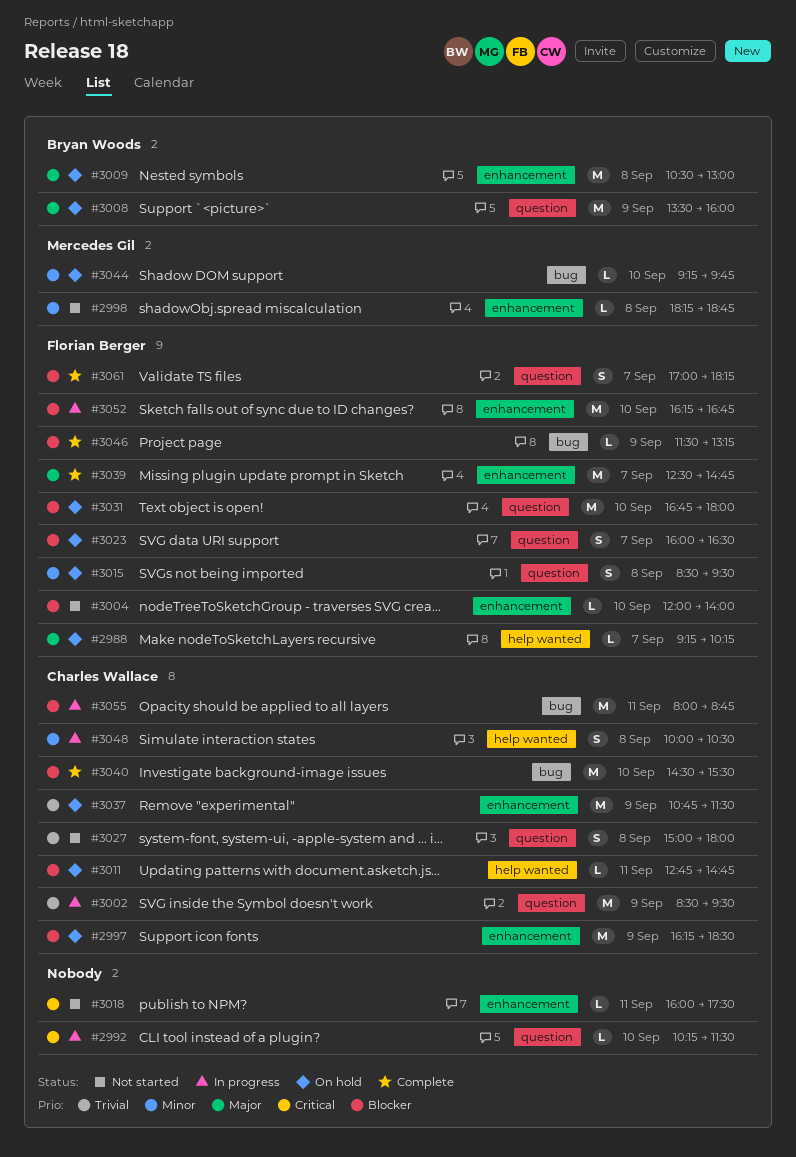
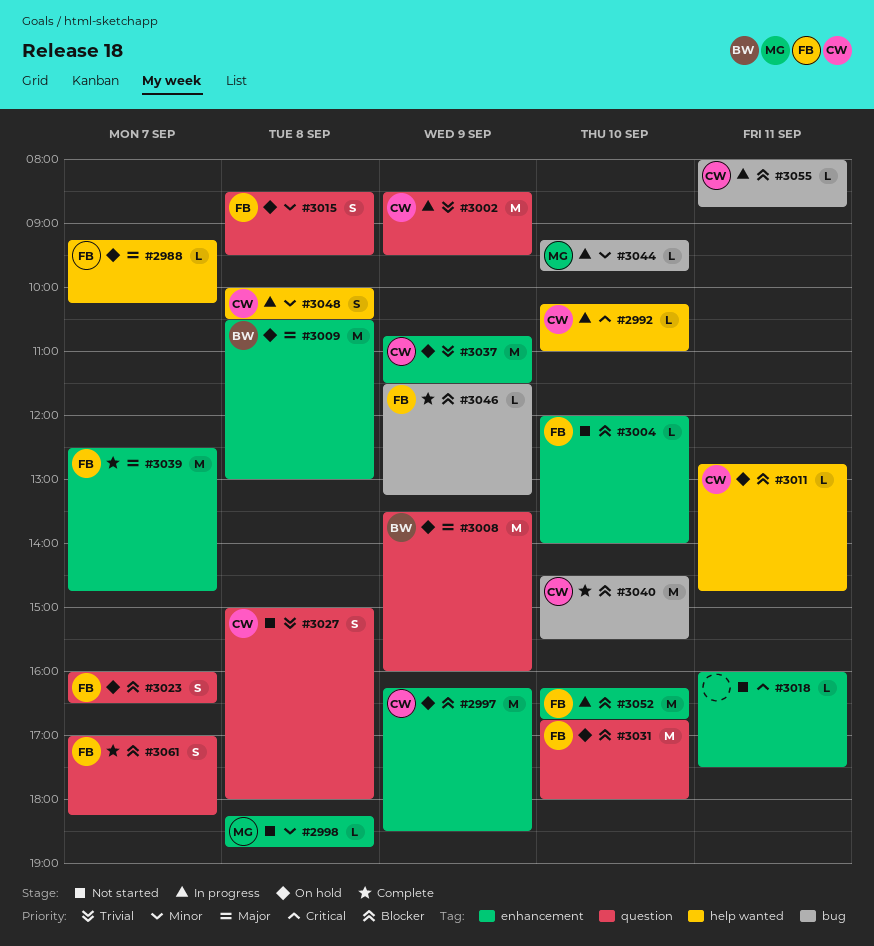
#2992, owner: none -> Charles Wallace
#2992, label: question -> help wanted
#2992, ends: 11:30 -> 11:00
#3044, status: On hold -> In progress
#3055, estimate: M -> L

